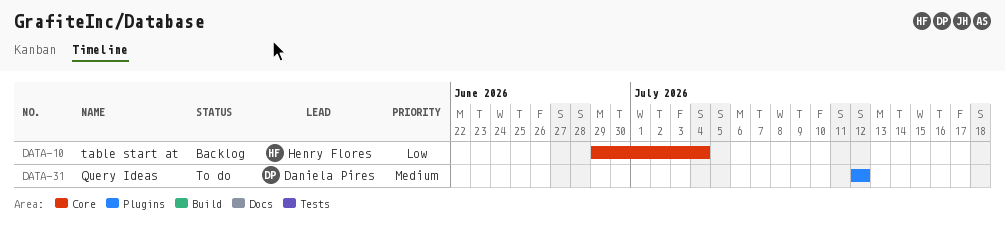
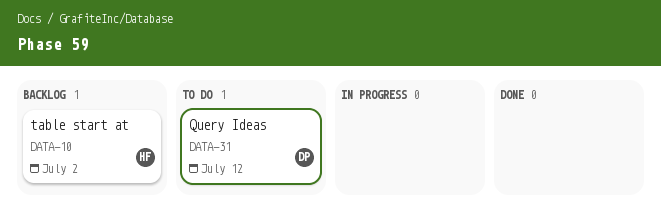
DATA-10, due: Jul 4 -> Jul 2

